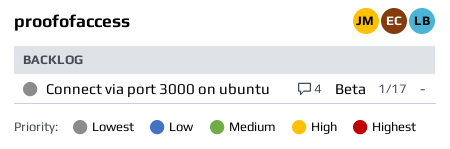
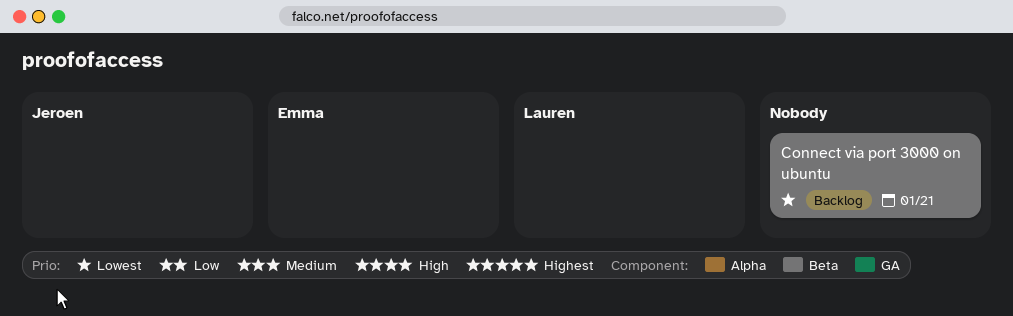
Connect via port 3000 on ubuntu, due: Jan 17 -> Jan 21

